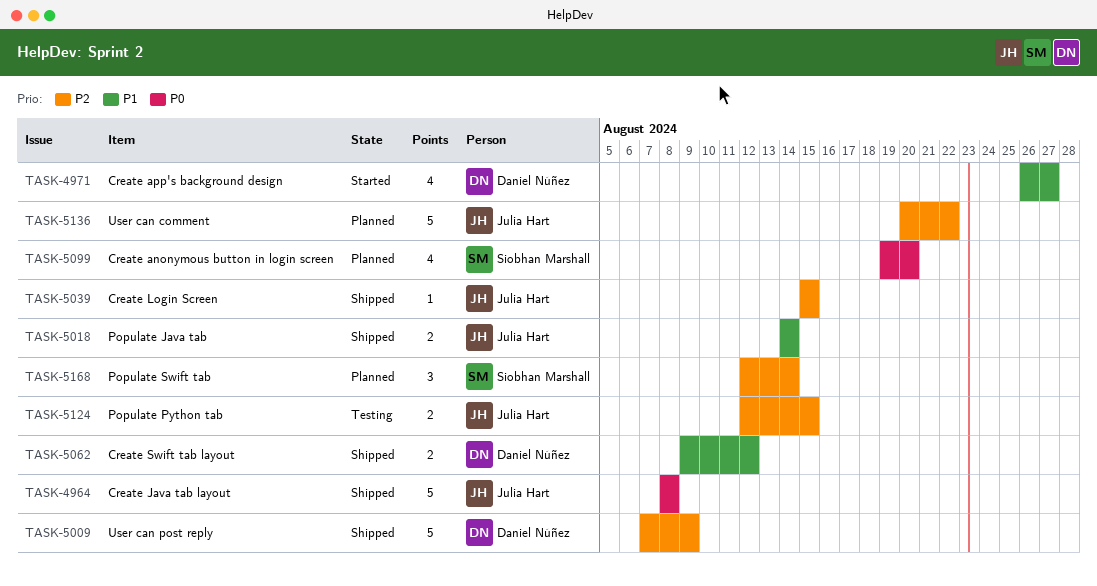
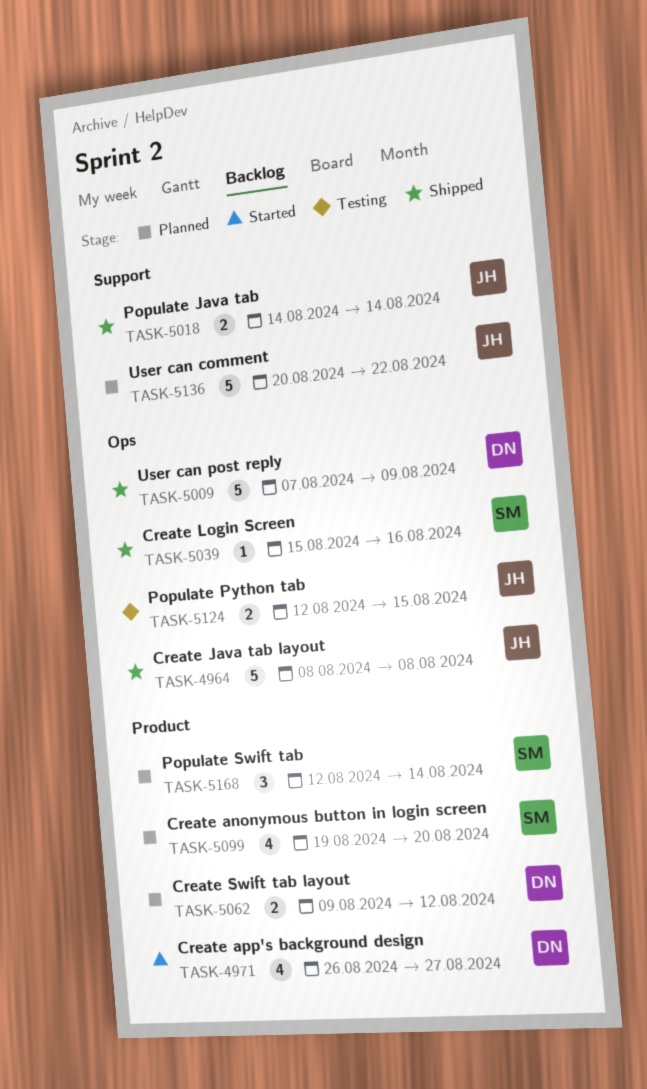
TASK-5039, owner: Julia Hart -> Siobhan Marshall
TASK-5039, due: Aug 15 -> Aug 16
TASK-5062, status: Shipped -> Planned

